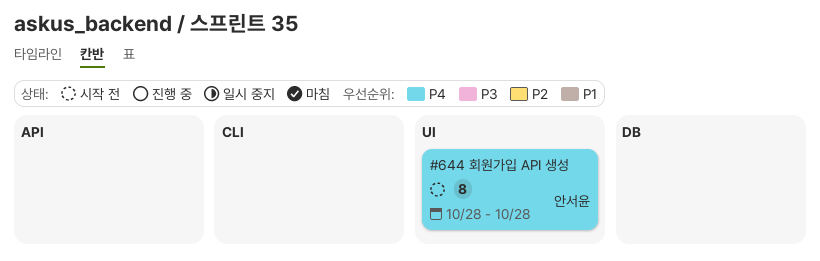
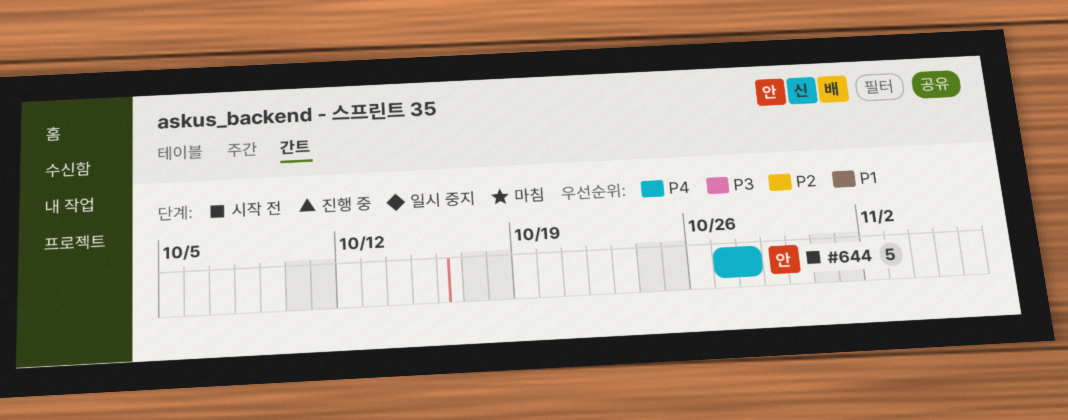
#644, estimate: 8 -> 5
#644, start: Oct 28 -> Oct 27

